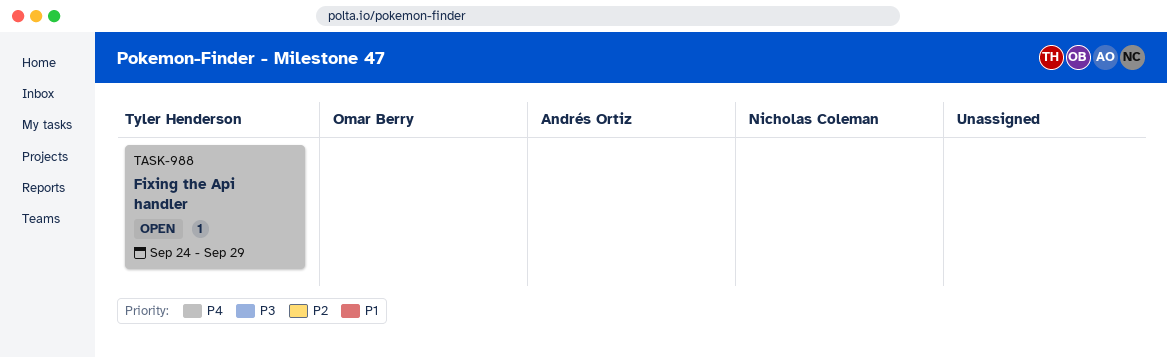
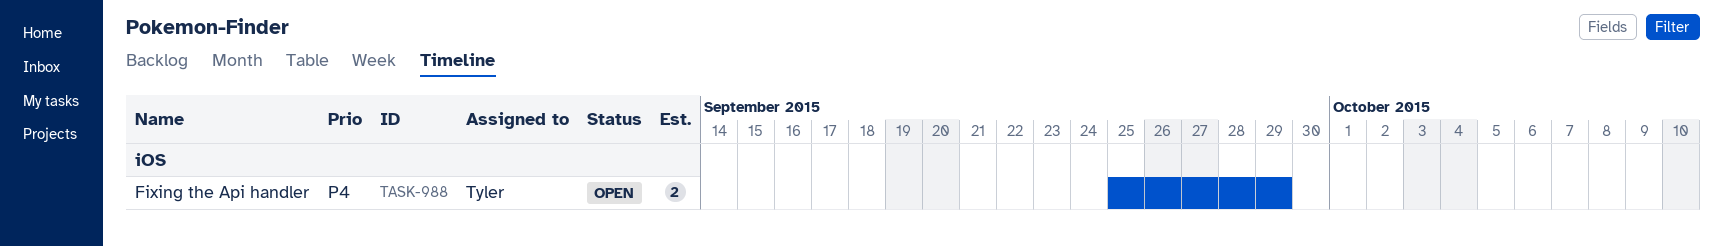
TASK-988, estimate: 1 -> 2
TASK-988, start: Sep 24 -> Sep 25

